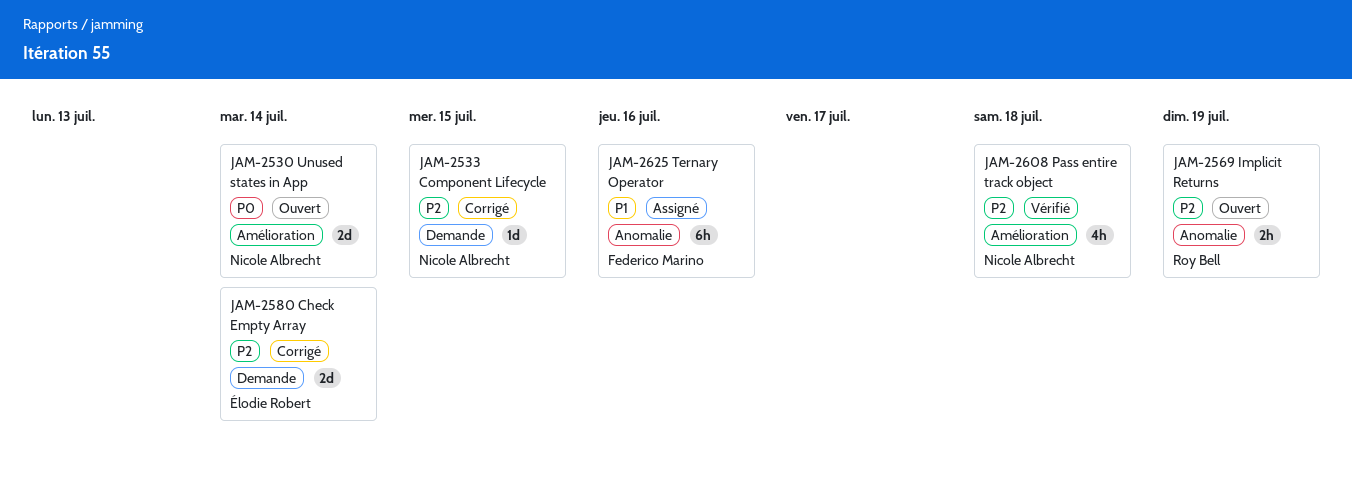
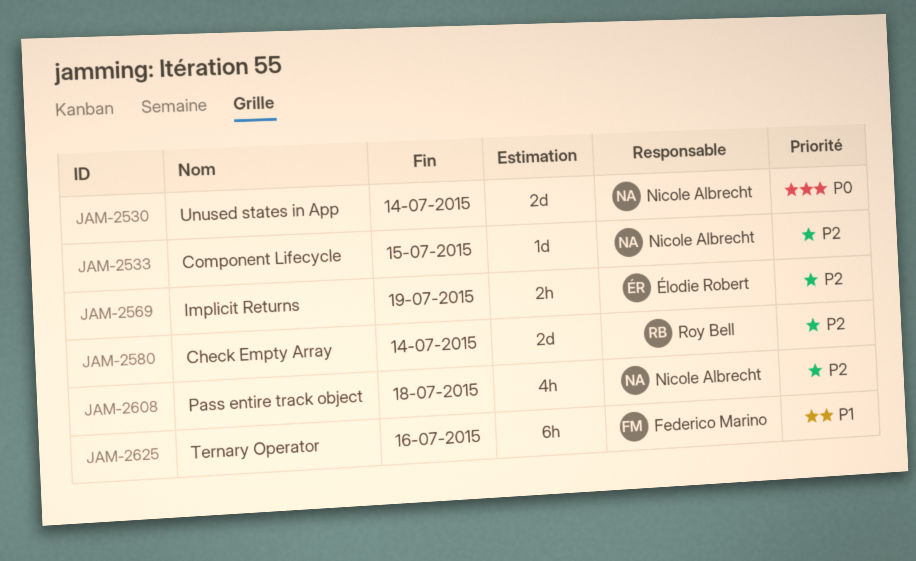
JAM-2569, owner: Roy Bell -> Élodie Robert
JAM-2580, owner: Élodie Robert -> Roy Bell

